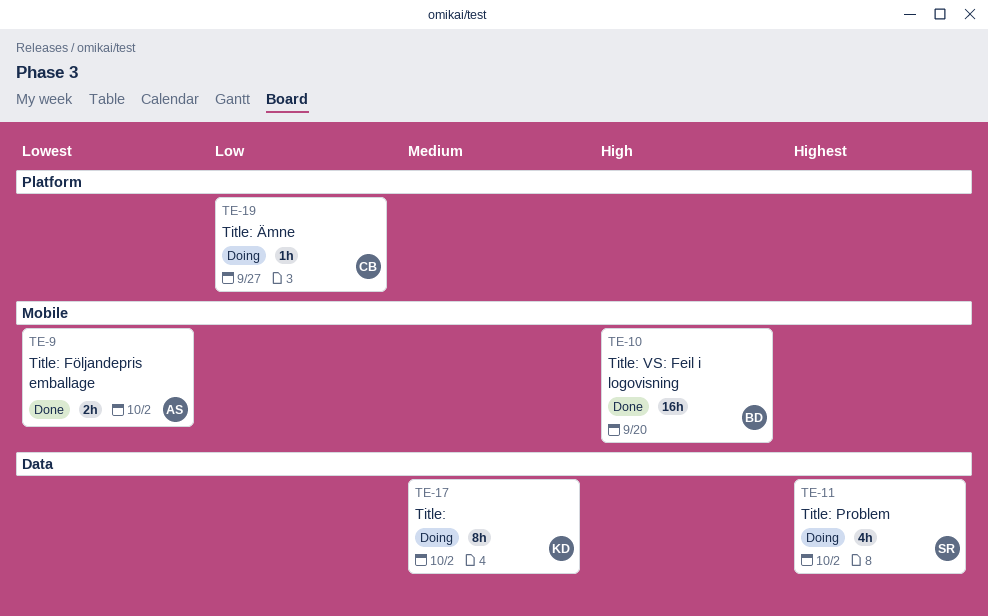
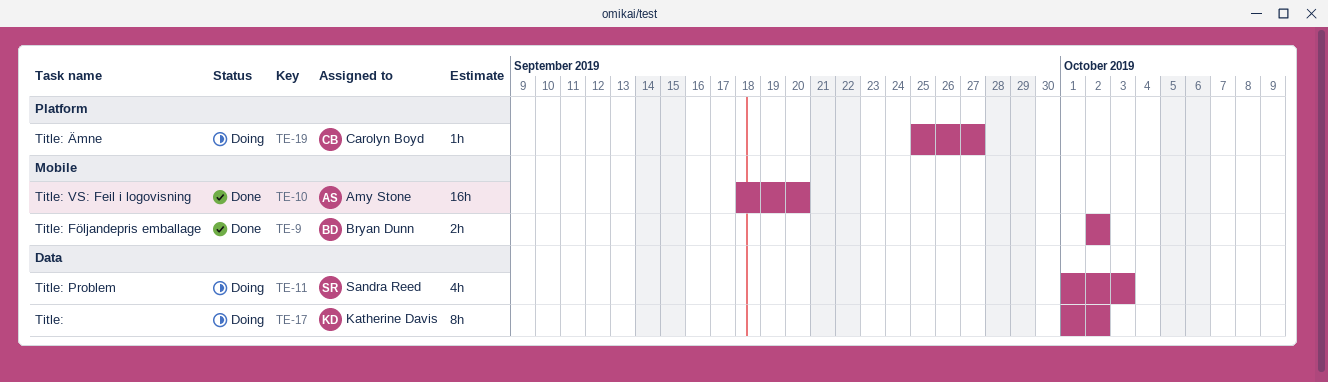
TE-9, owner: Amy Stone -> Bryan Dunn
TE-10, owner: Bryan Dunn -> Amy Stone
TE-11, due: Oct 2 -> Oct 3

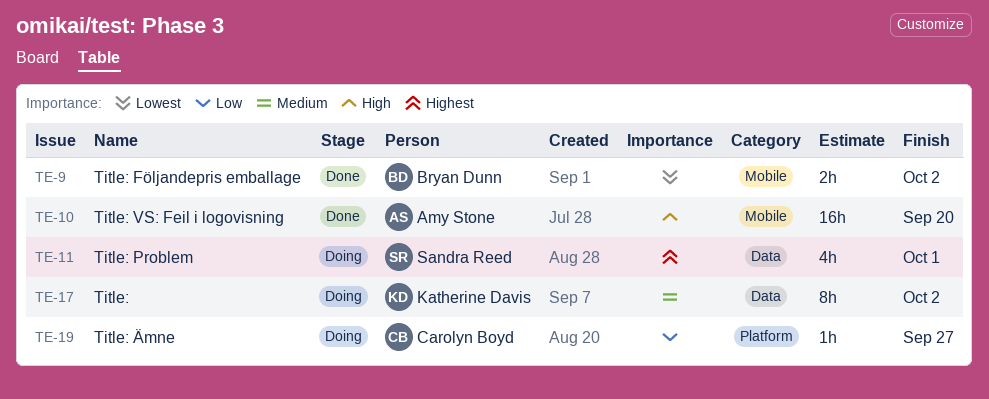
TE-11, due: Oct 3 -> Oct 1

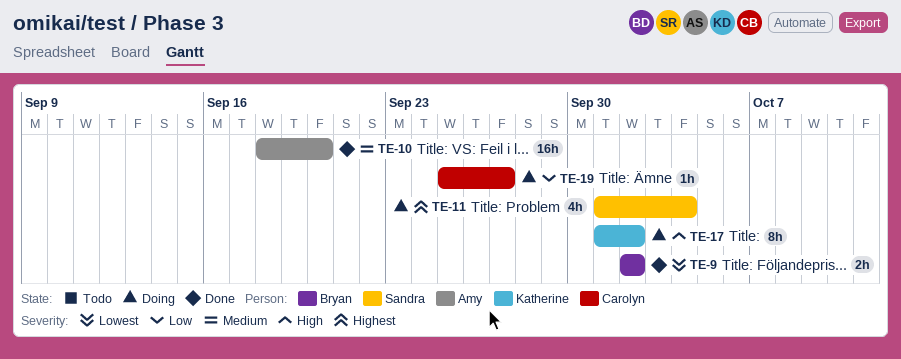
TE-10, priority: High -> Medium
TE-11, due: Oct 1 -> Oct 4
TE-17, priority: Medium -> High

